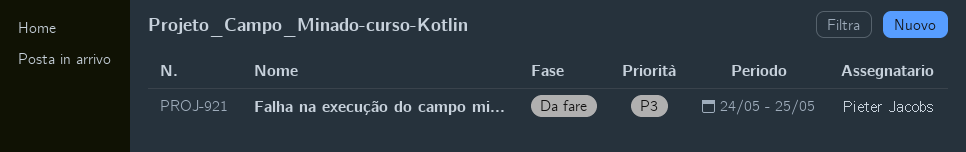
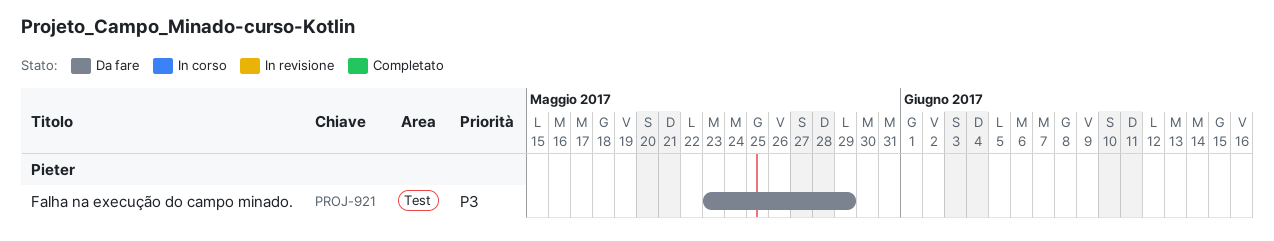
PROJ-921, start: May 24 -> May 23
PROJ-921, due: May 25 -> May 29

